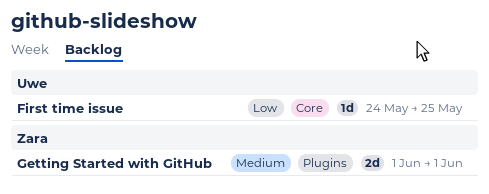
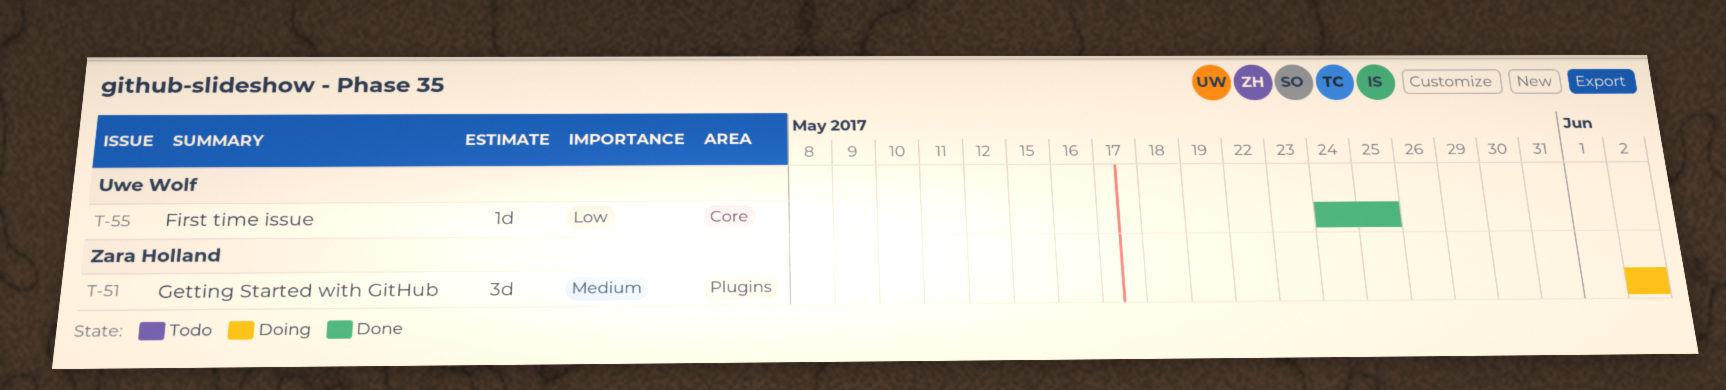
Getting Started with GitHub, estimate: 2d -> 3d
Getting Started with GitHub, start: Jun 1 -> Jun 2
Getting Started with GitHub, due: Jun 1 -> Jun 2

